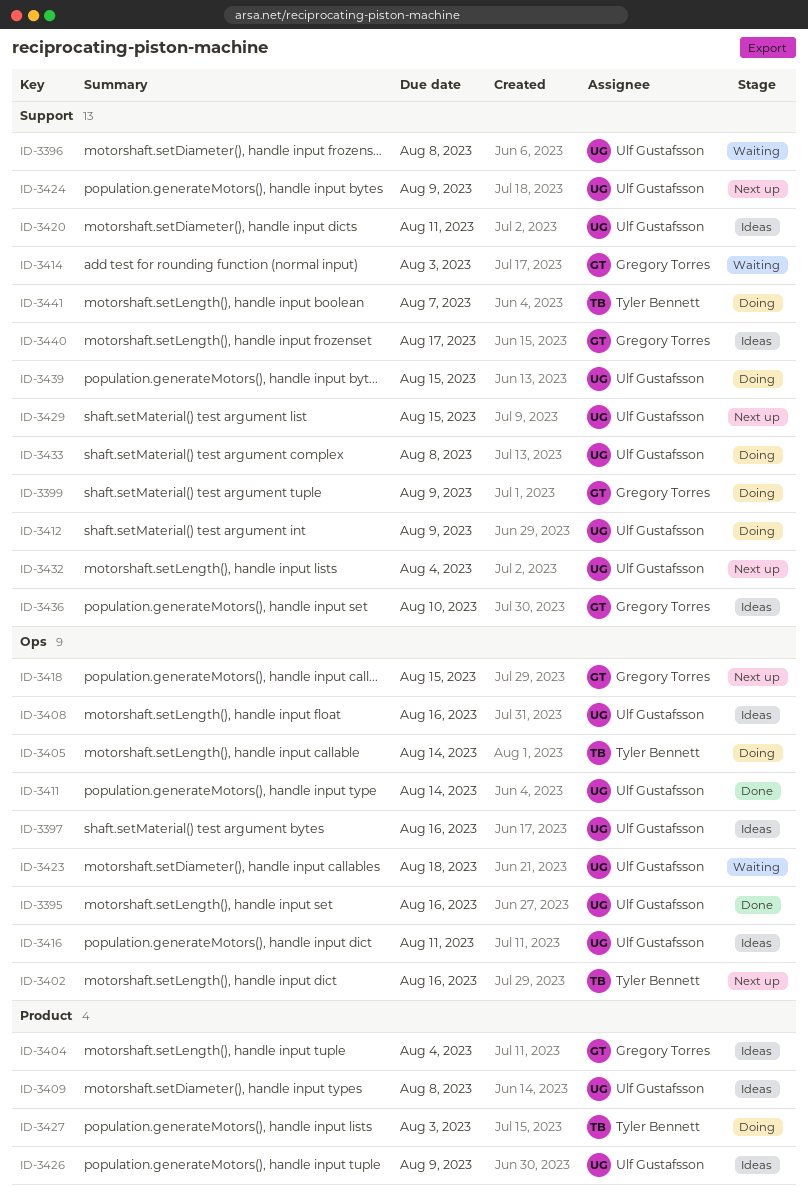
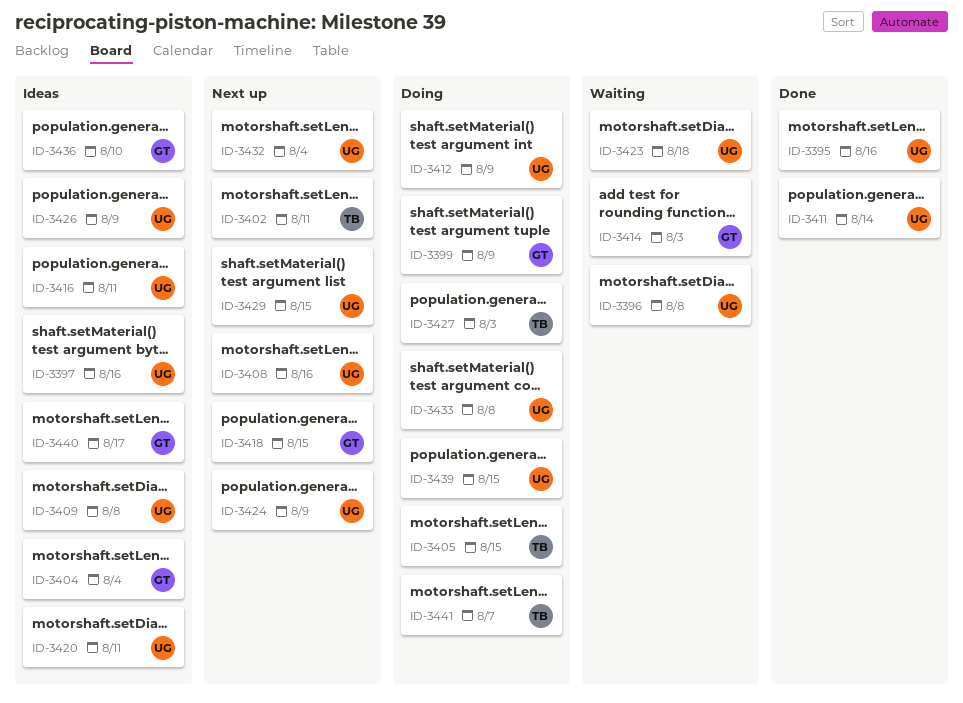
ID-3402, due: Aug 16 -> Aug 11
ID-3405, due: Aug 14 -> Aug 15
ID-3408, status: Ideas -> Next up

